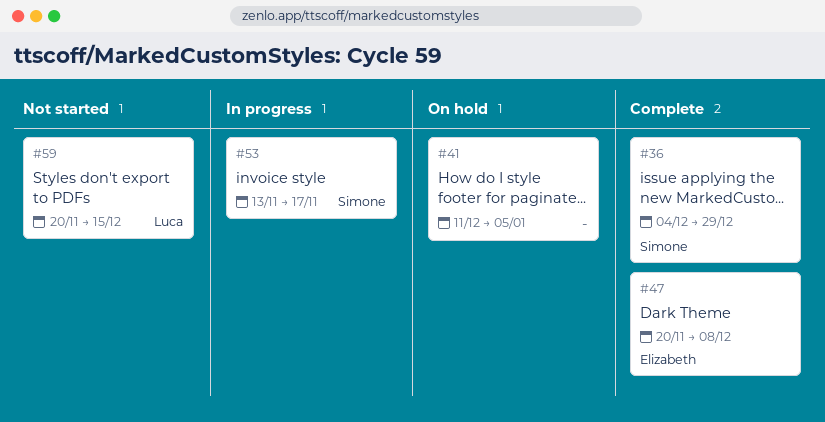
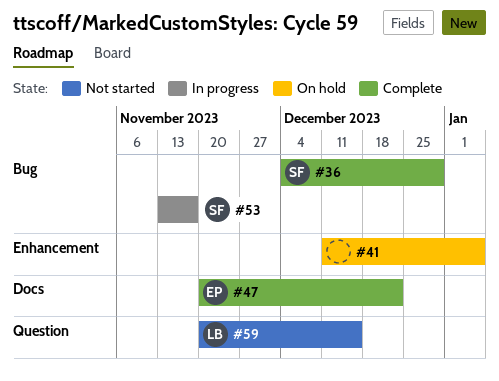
#47, due: Dec 8 -> Dec 22

